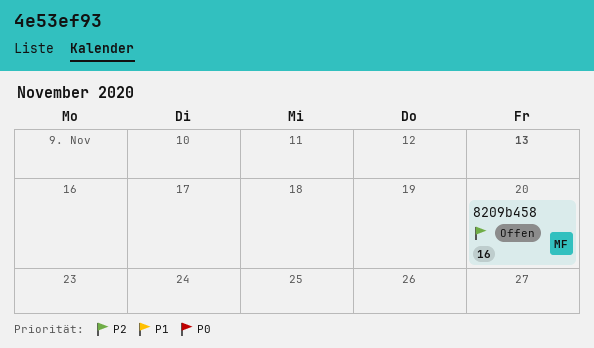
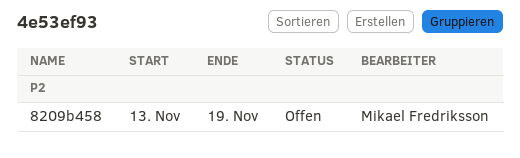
8209b458, due: Nov 20 -> Nov 19

